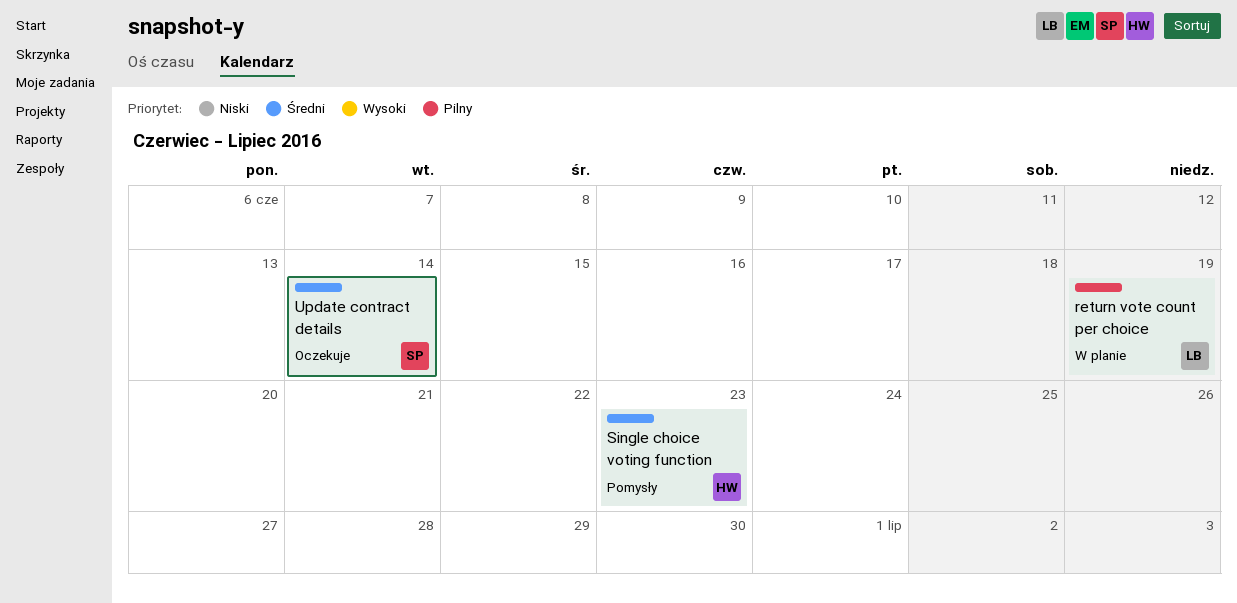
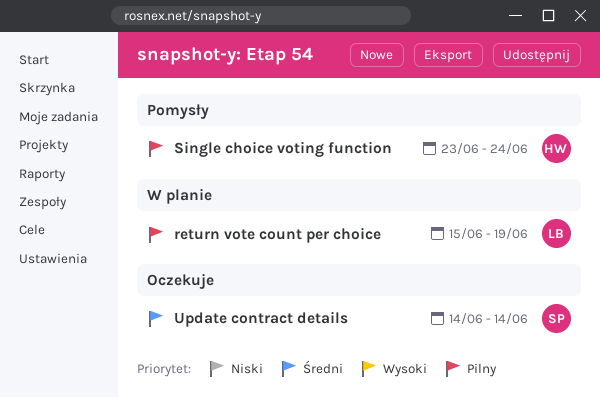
Single choice voting function, priority: Średni -> Pilny
Single choice voting function, due: Jun 23 -> Jun 24

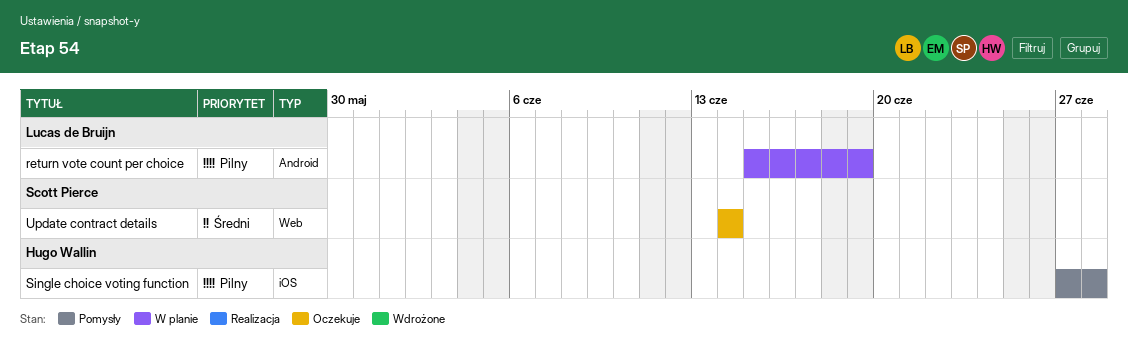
Single choice voting function, start: Jun 23 -> Jun 27
Single choice voting function, due: Jun 24 -> Jun 28

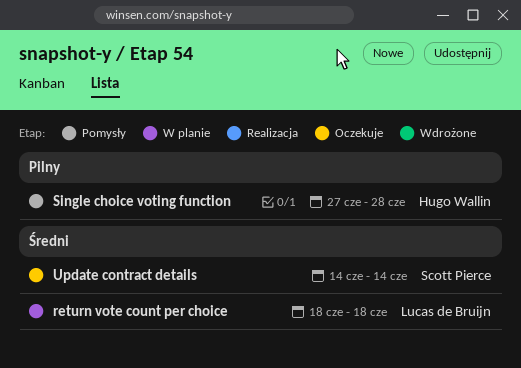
return vote count per choice, priority: Pilny -> Średni
return vote count per choice, start: Jun 15 -> Jun 18
return vote count per choice, due: Jun 19 -> Jun 18

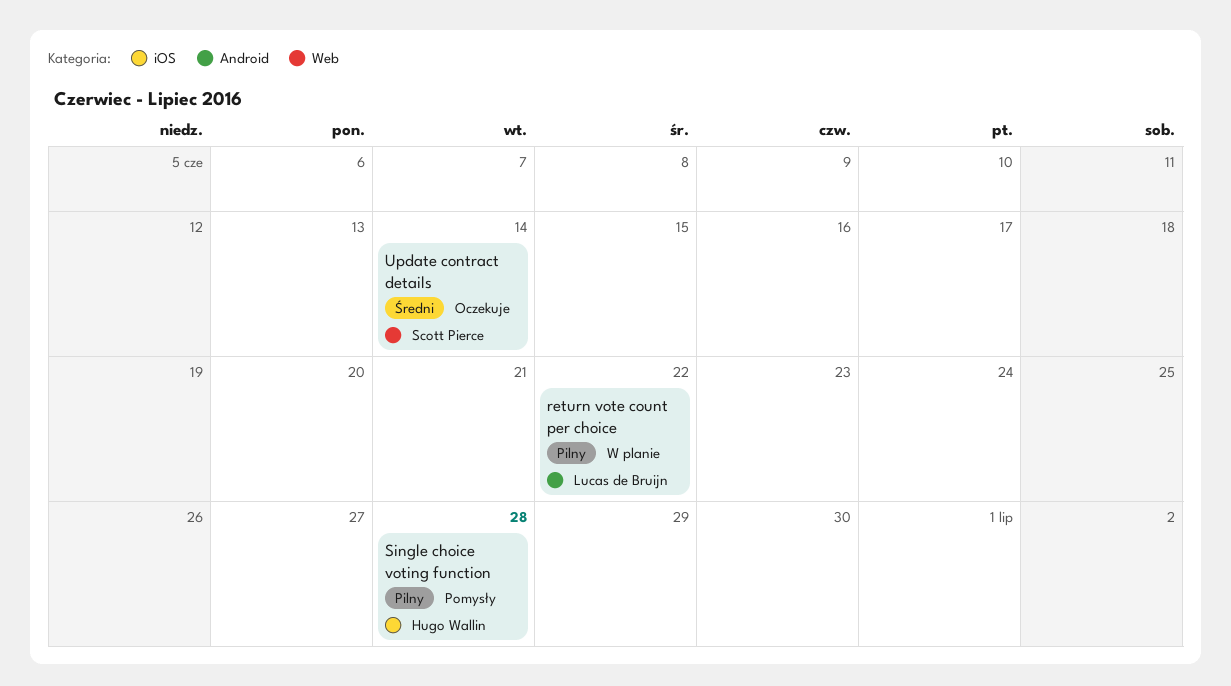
return vote count per choice, priority: Średni -> Pilny
return vote count per choice, due: Jun 18 -> Jun 22

